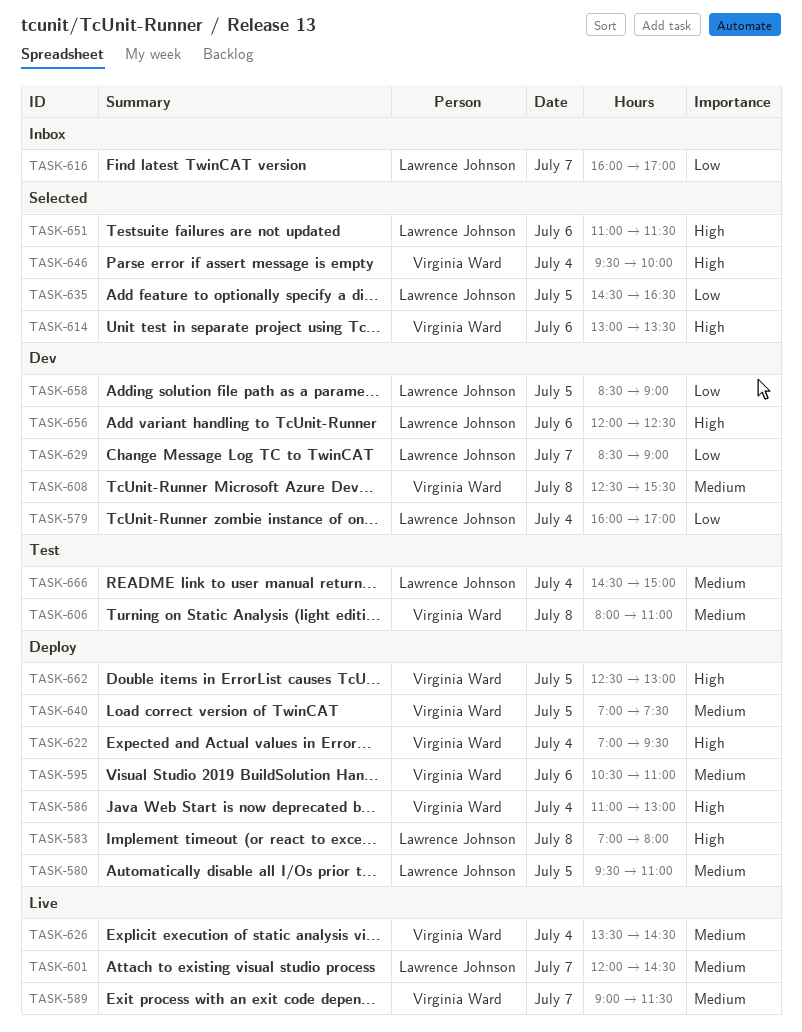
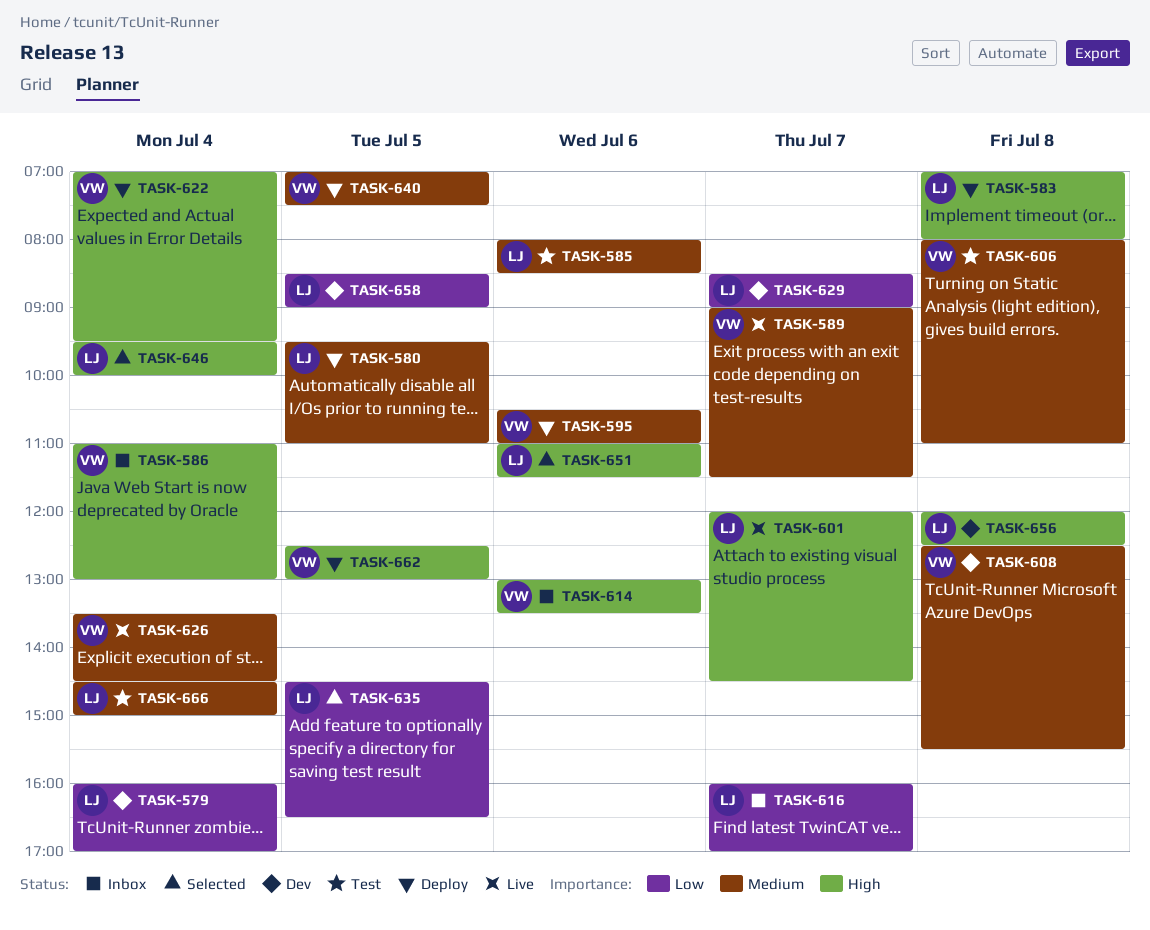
TASK-585: none -> present
TASK-586, status: Deploy -> Inbox
TASK-601, priority: Medium -> High
TASK-614, status: Selected -> Inbox
TASK-646, owner: Virginia Ward -> Lawrence Johnson
TASK-656, day: Jul 6 -> Jul 8

